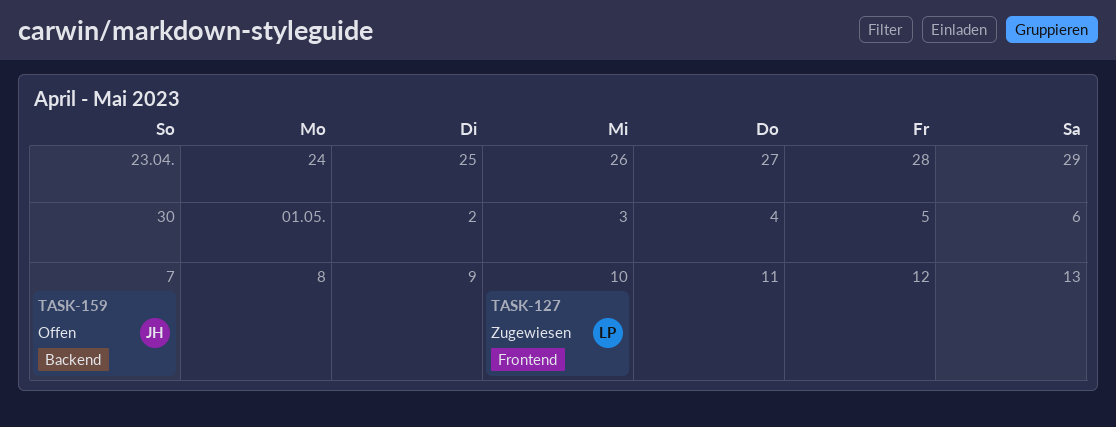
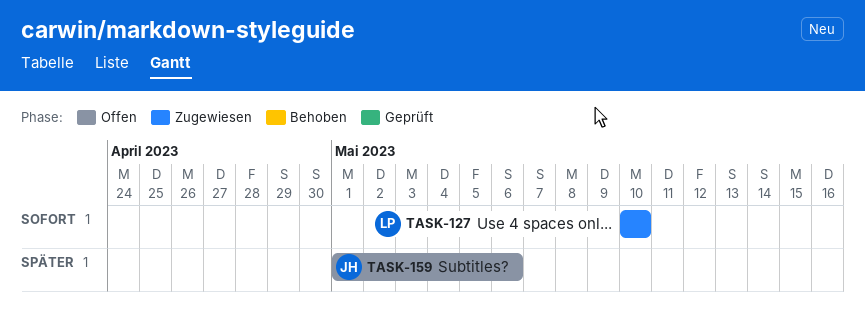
TASK-159, due: May 7 -> May 6

